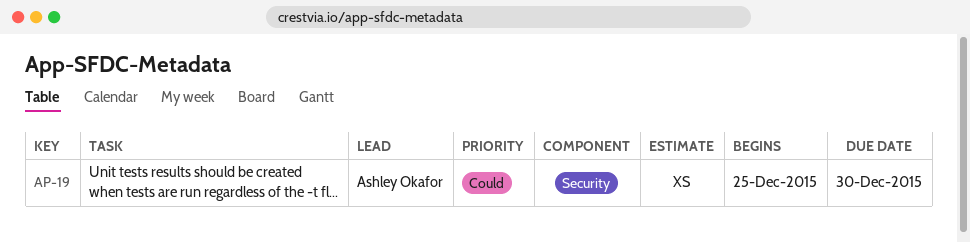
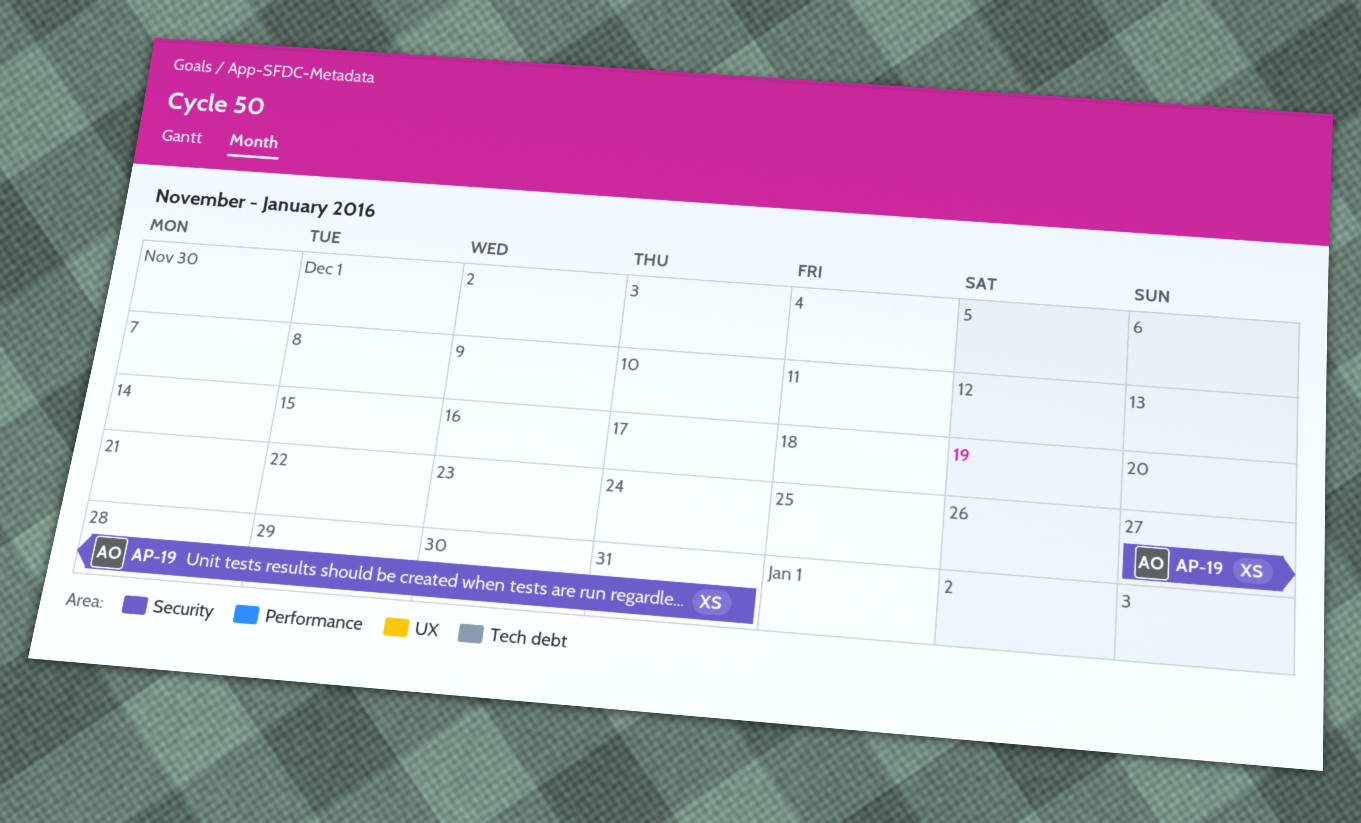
AP-19, start: Dec 25 -> Dec 27
AP-19, due: Dec 30 -> Dec 31

